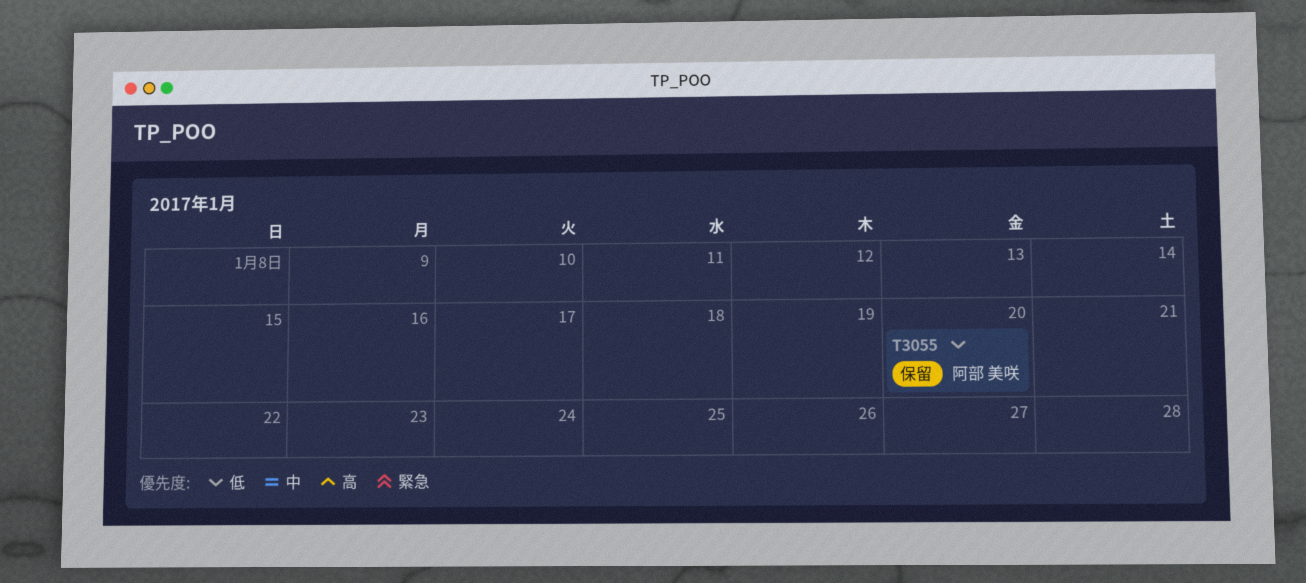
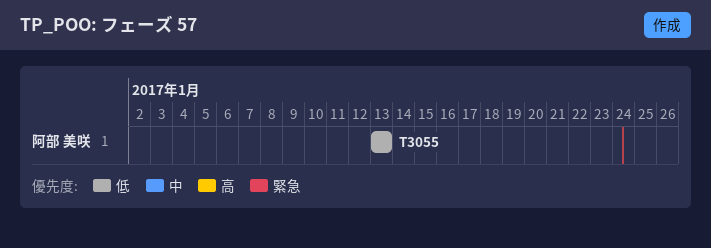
T3055, due: Jan 20 -> Jan 13

